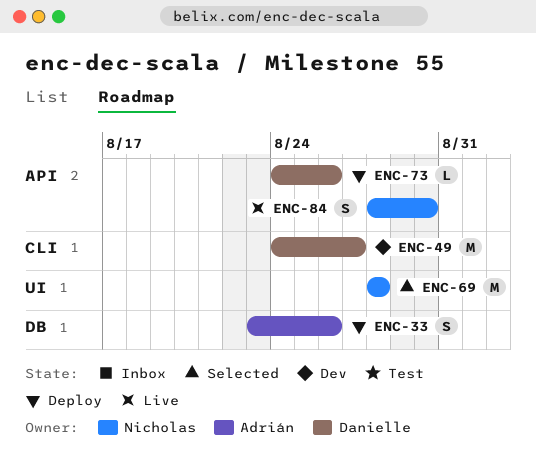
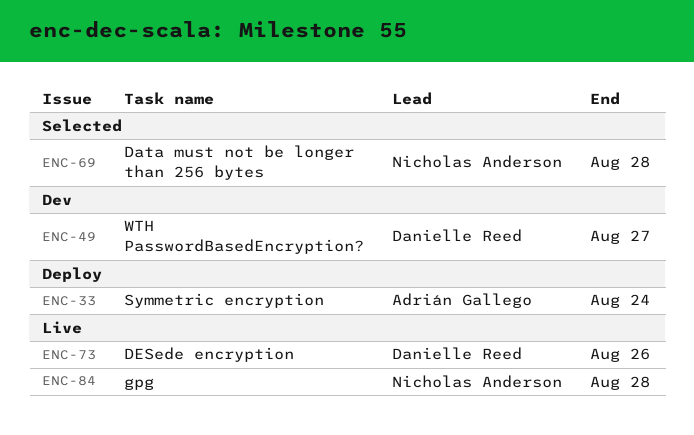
ENC-33, due: Aug 26 -> Aug 24
ENC-73, status: Deploy -> Live
ENC-84, due: Aug 30 -> Aug 28

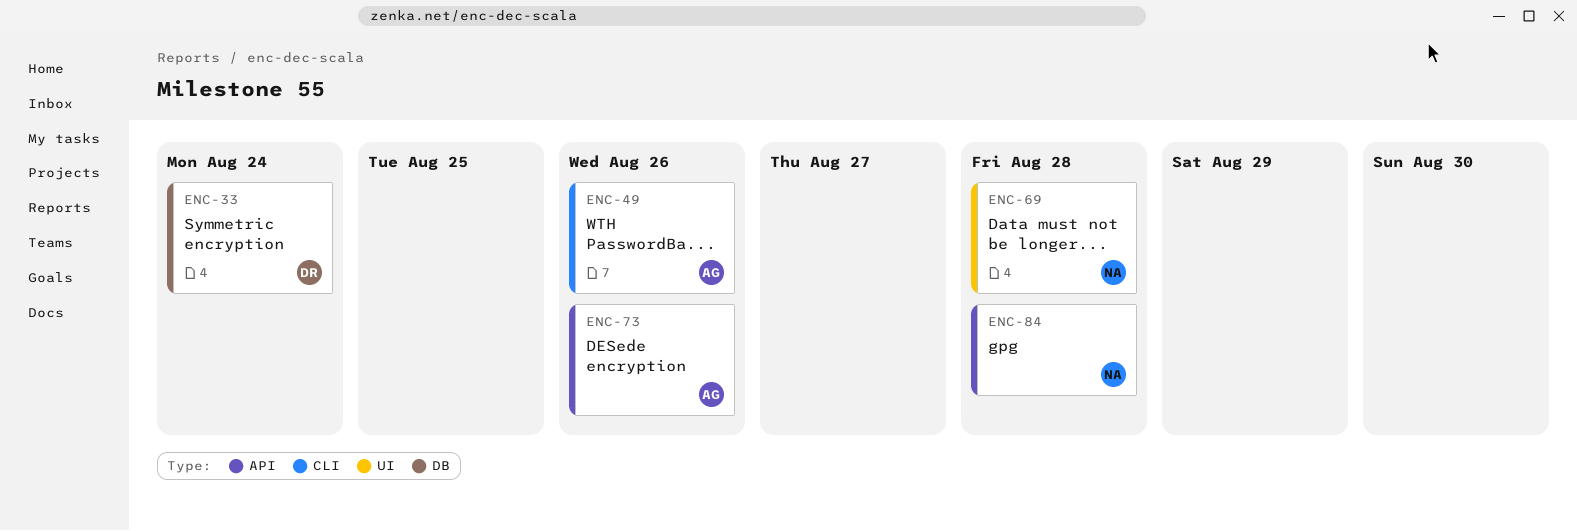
ENC-33, owner: Adrián Gallego -> Danielle Reed
ENC-49, owner: Danielle Reed -> Adrián Gallego
ENC-49, due: Aug 27 -> Aug 26
ENC-73, owner: Danielle Reed -> Adrián Gallego

